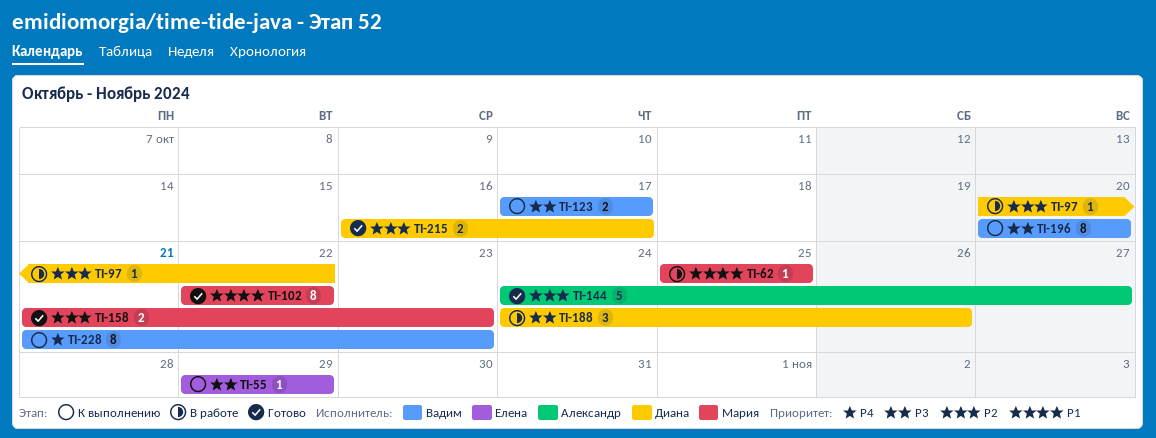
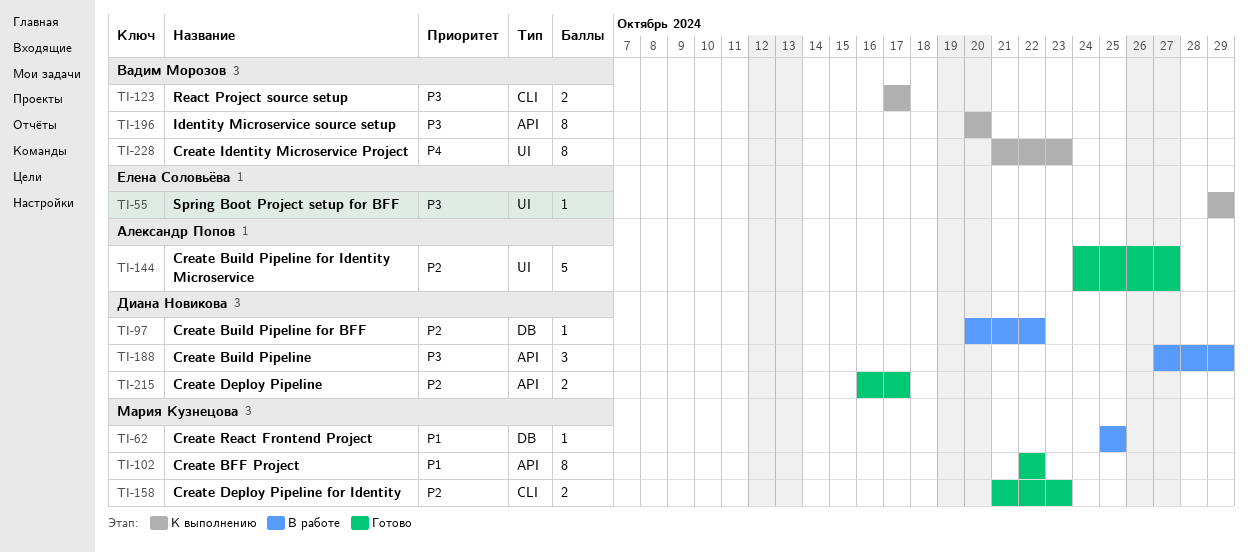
TI-188, start: Oct 24 -> Oct 27
TI-188, due: Oct 26 -> Oct 29

